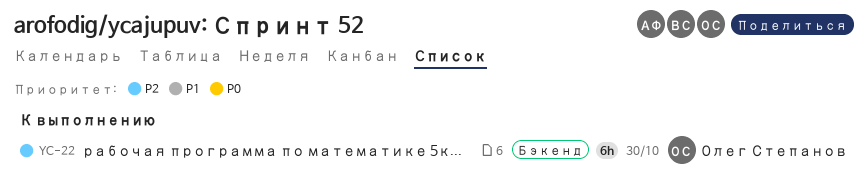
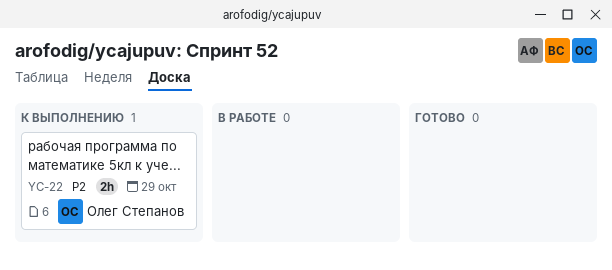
YC-22, estimate: 6h -> 2h
YC-22, due: Oct 30 -> Oct 29

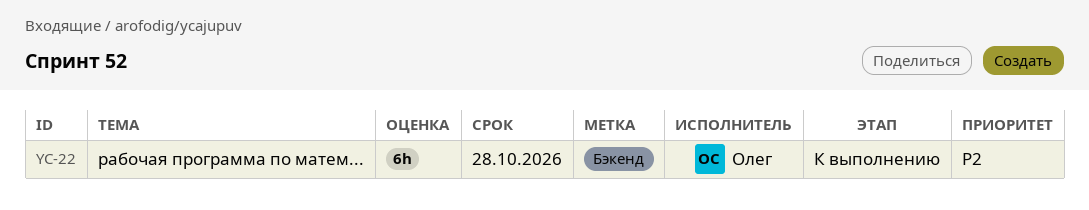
YC-22, estimate: 2h -> 6h
YC-22, due: Oct 29 -> Oct 28

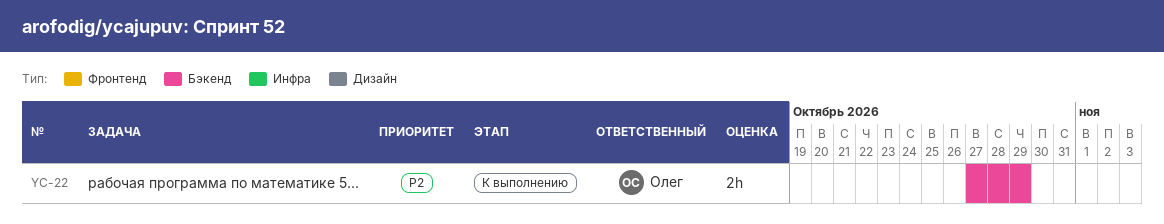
YC-22, estimate: 6h -> 2h
YC-22, due: Oct 28 -> Oct 29

